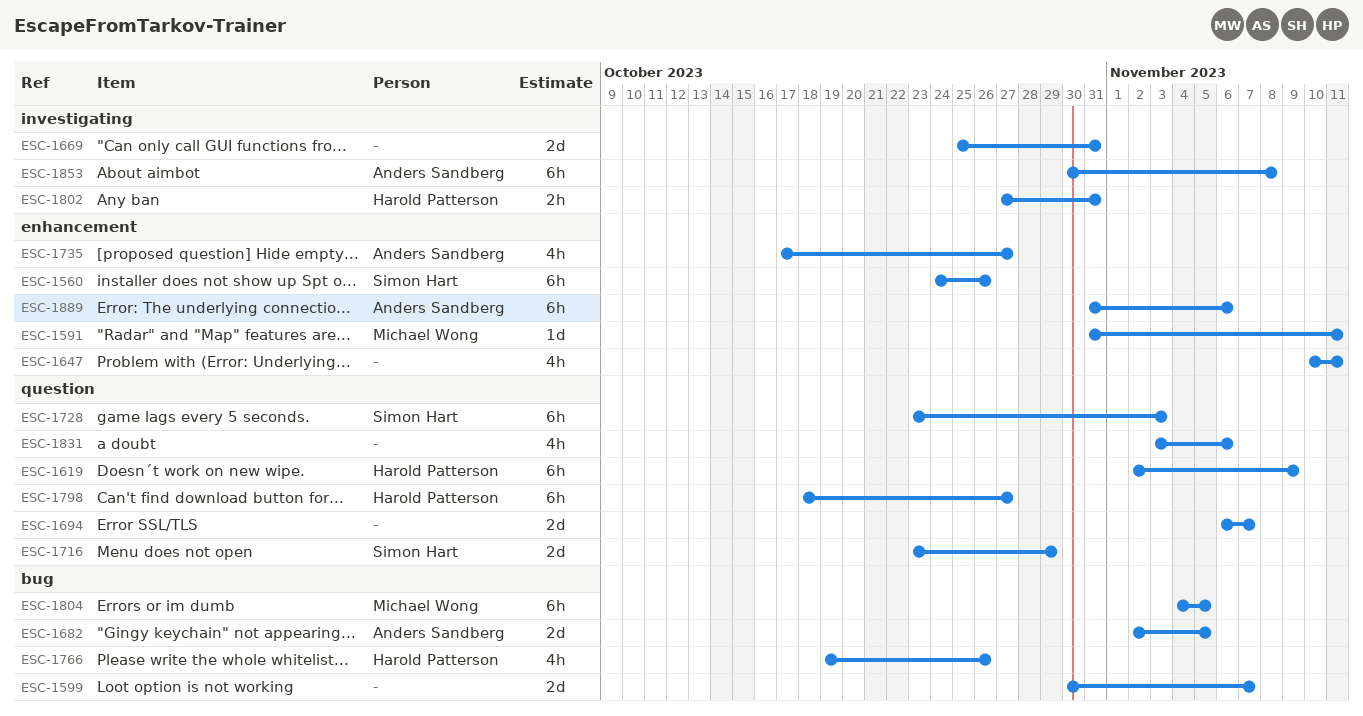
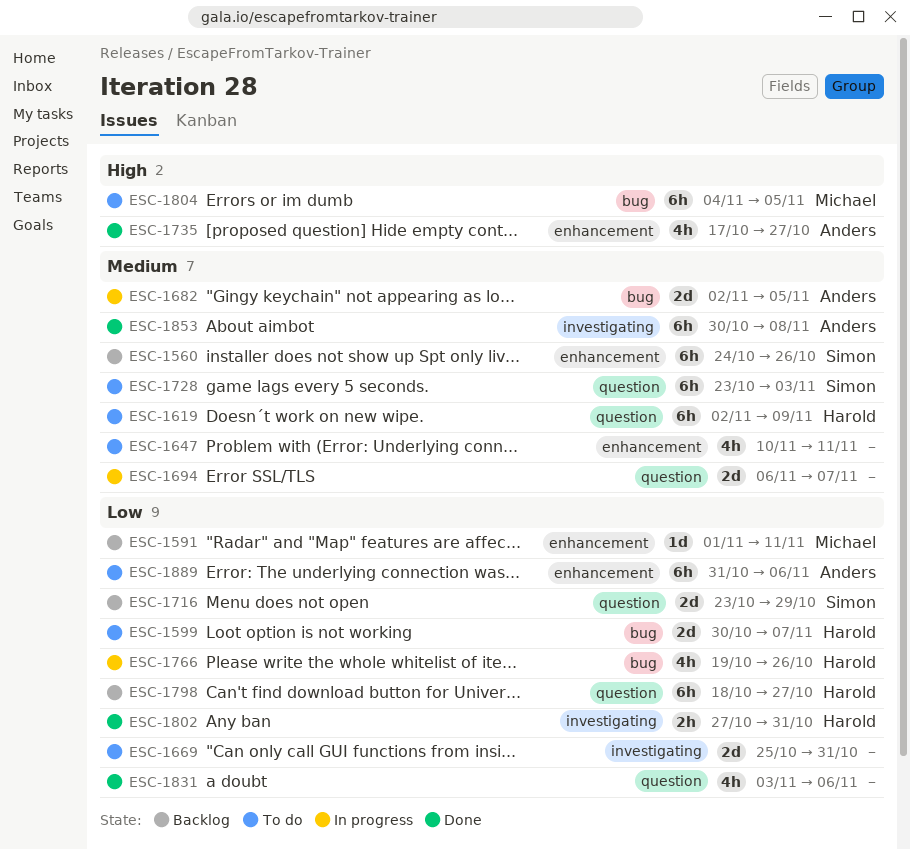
ESC-1591, start: Oct 31 -> Nov 1
ESC-1599, owner: none -> Harold Patterson

